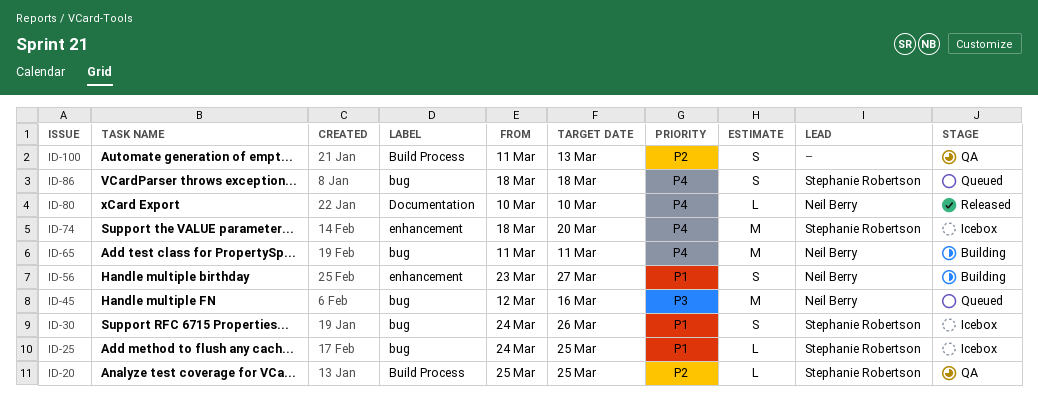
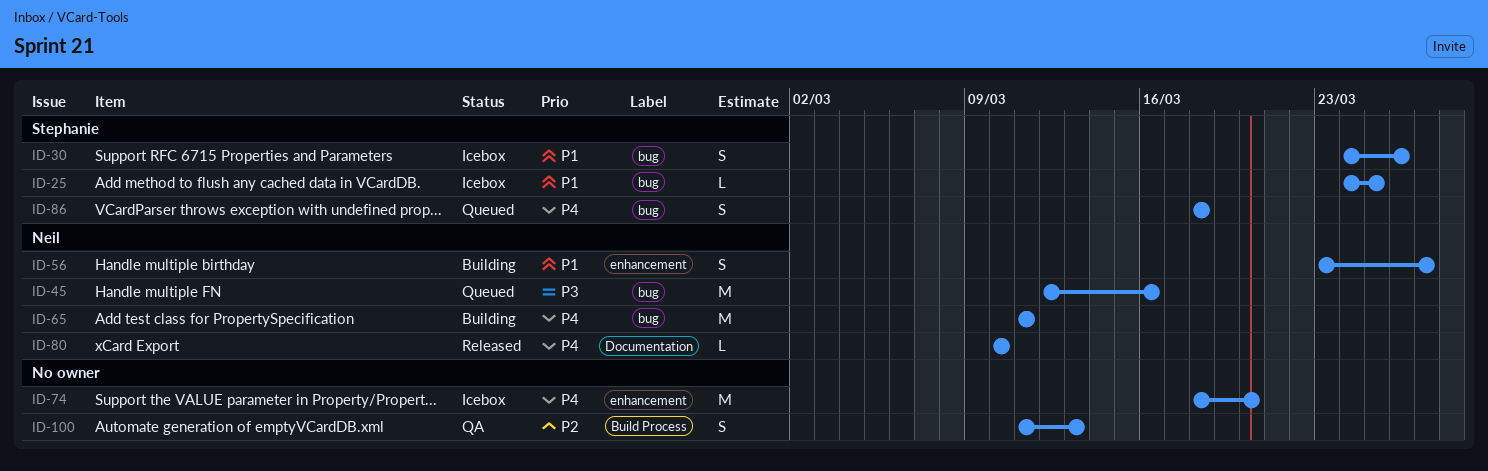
ID-20: present -> none
ID-74, owner: Stephanie Robertson -> none

